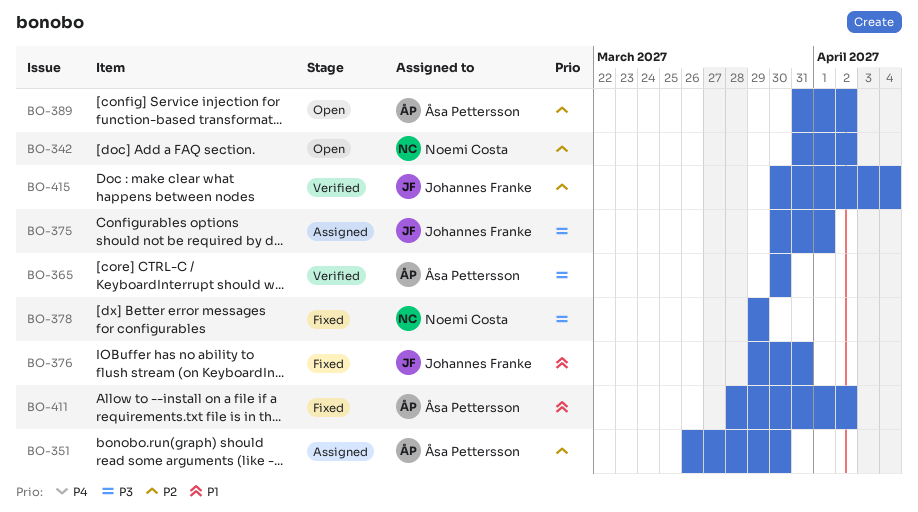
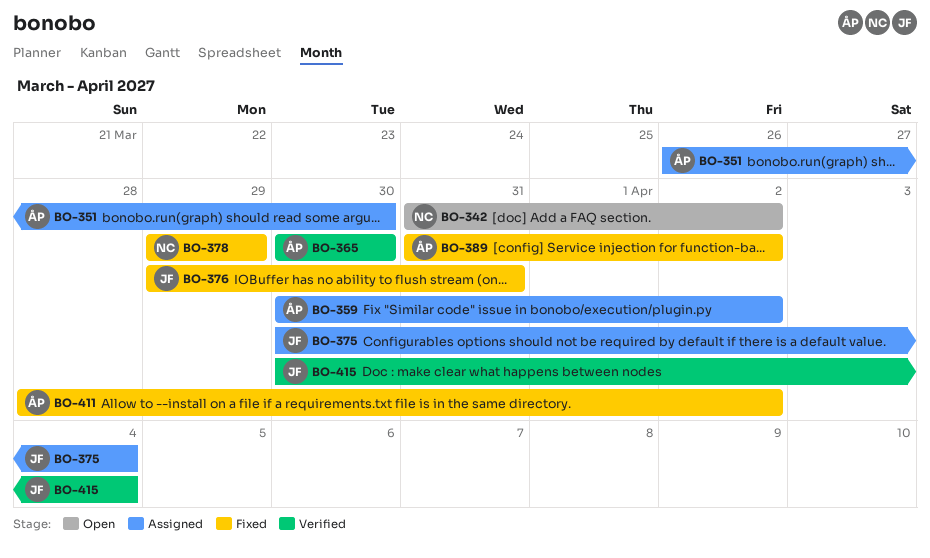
BO-359: none -> present
BO-375, due: Apr 1 -> Apr 4
BO-389, status: Open -> Fixed

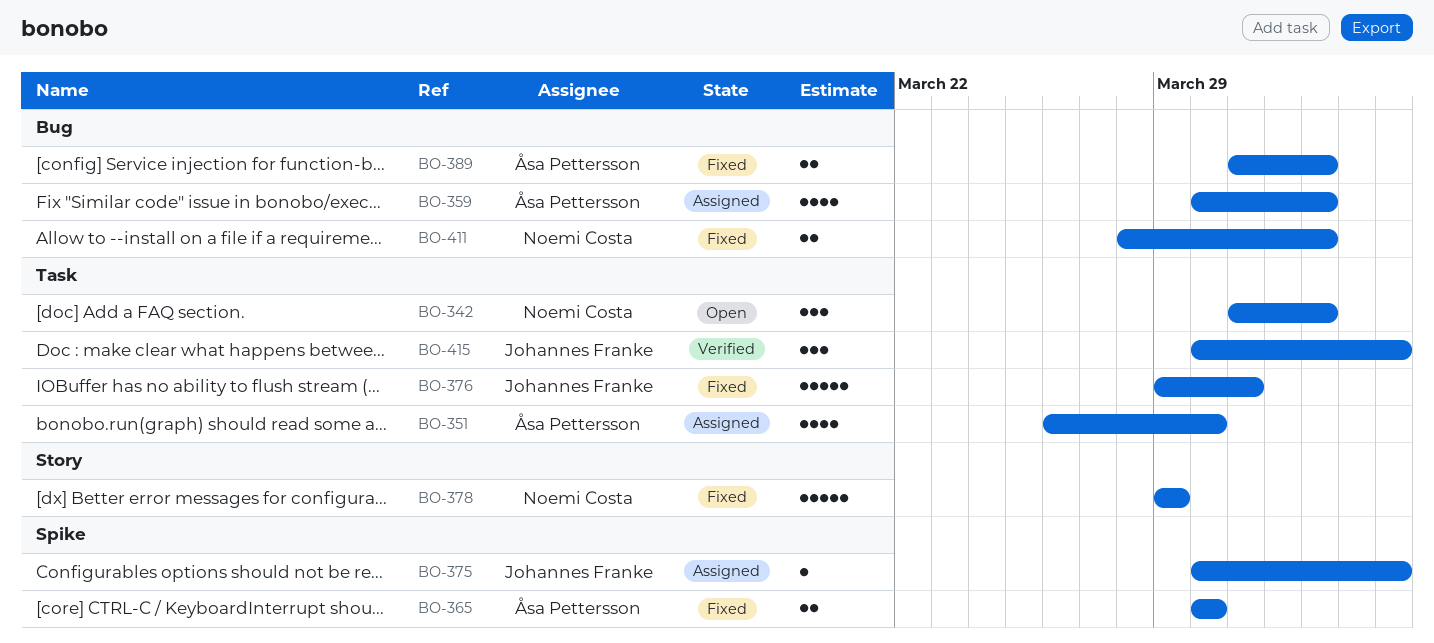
BO-365, status: Verified -> Fixed
BO-411, owner: Åsa Pettersson -> Noemi Costa

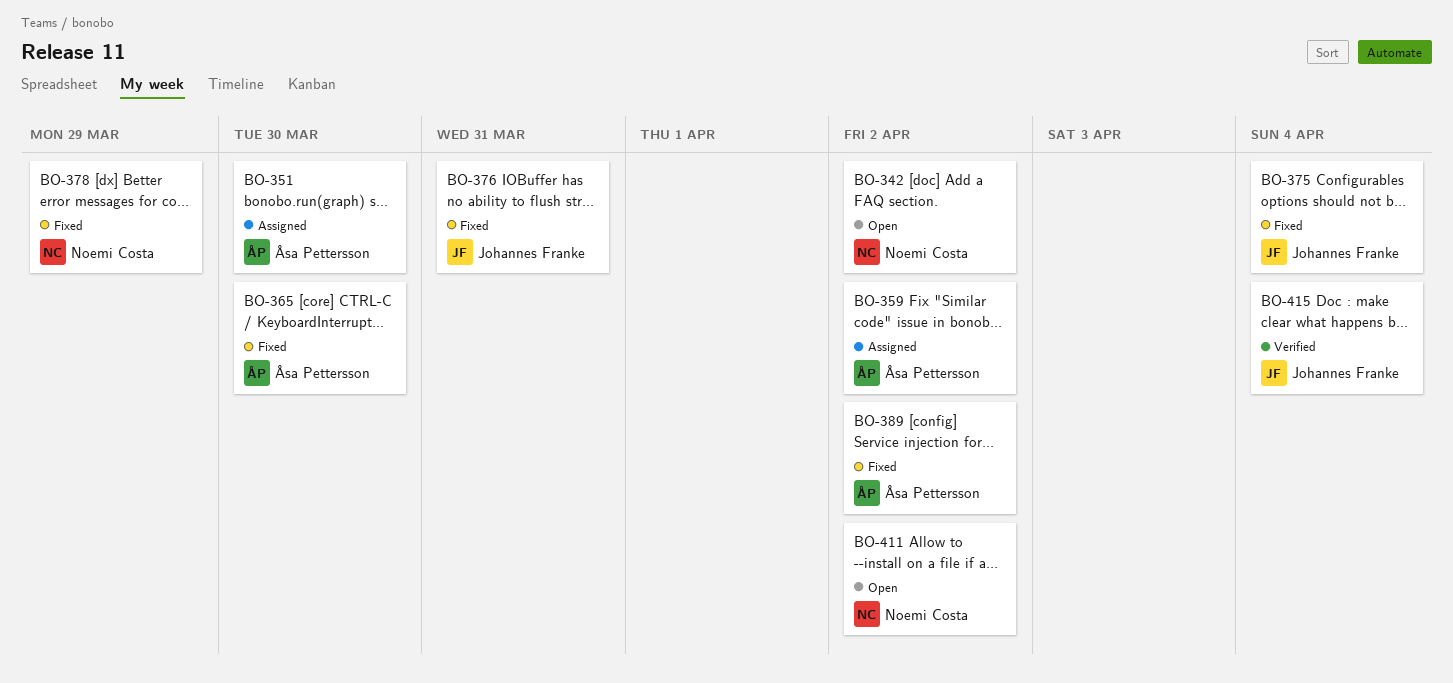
BO-375, status: Assigned -> Fixed
BO-411, status: Fixed -> Open

